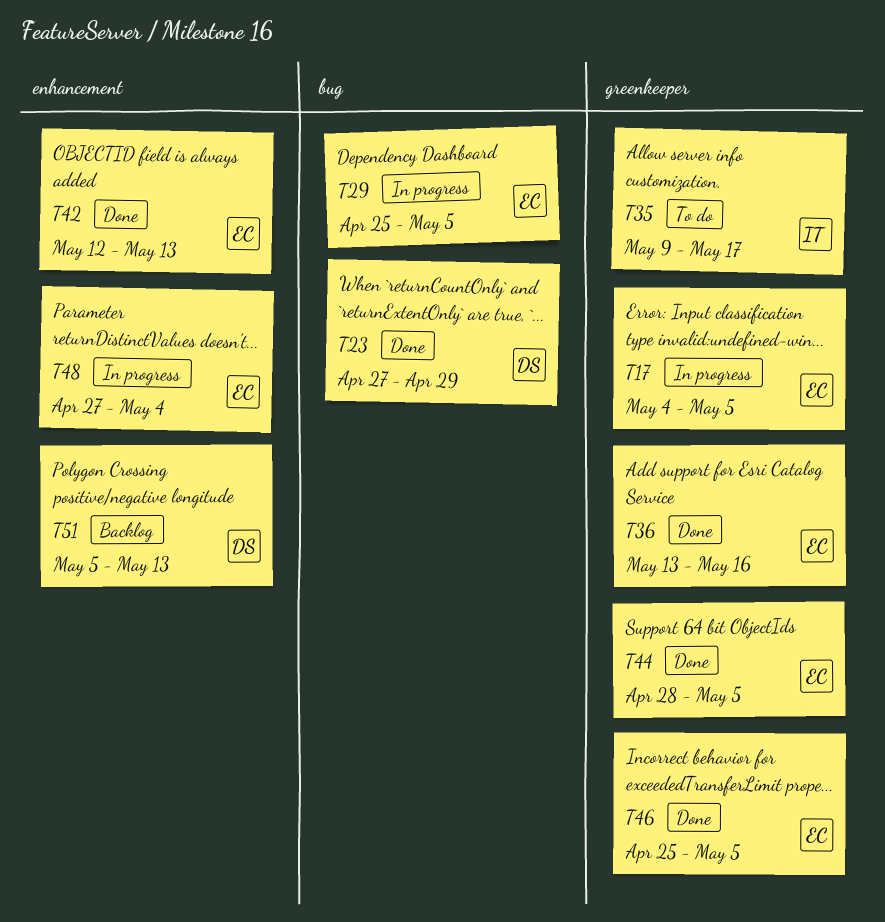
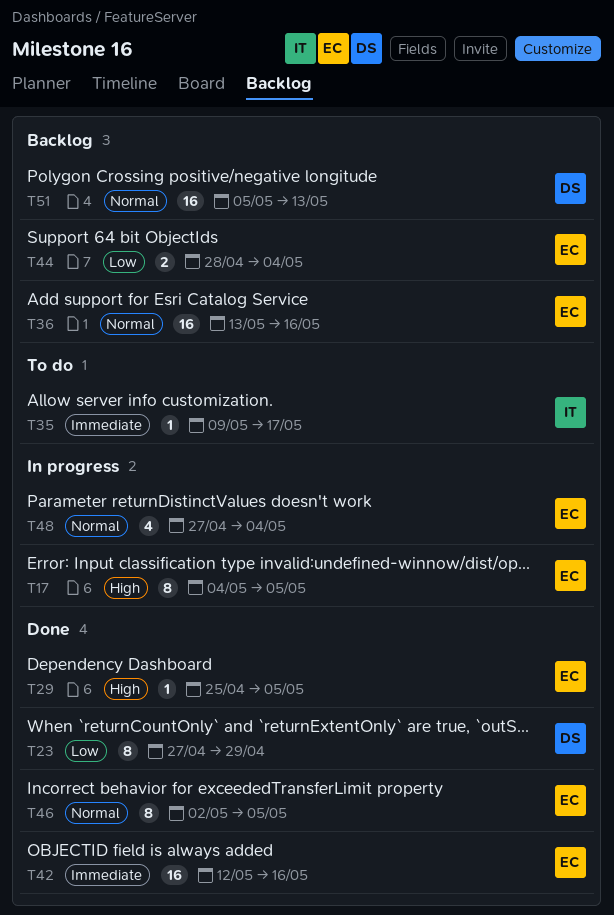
T29, status: In progress -> Done
T36, status: Done -> Backlog
T42, due: May 13 -> May 16
T44, status: Done -> Backlog
T44, due: May 5 -> May 4
T46, start: Apr 25 -> May 2

